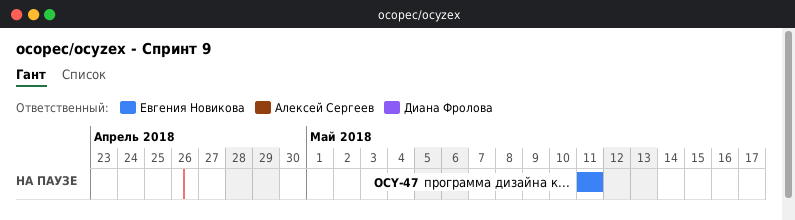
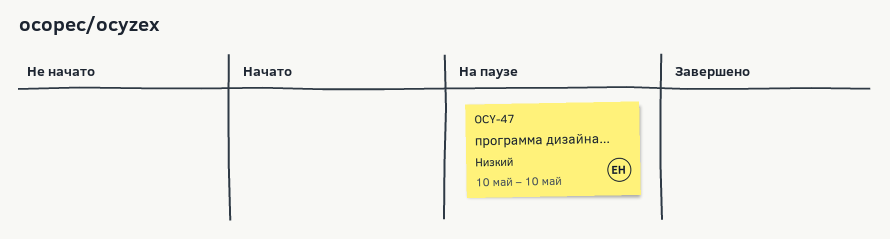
OCY-47, start: May 11 -> May 10
OCY-47, due: May 11 -> May 10

